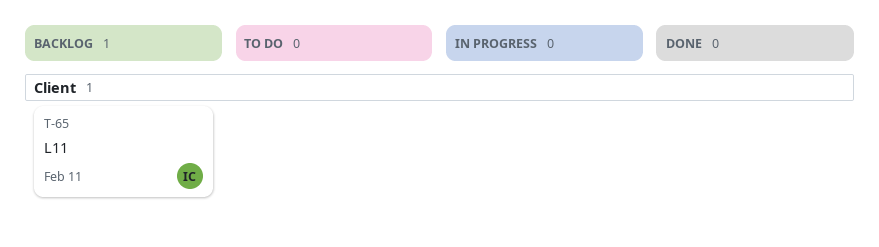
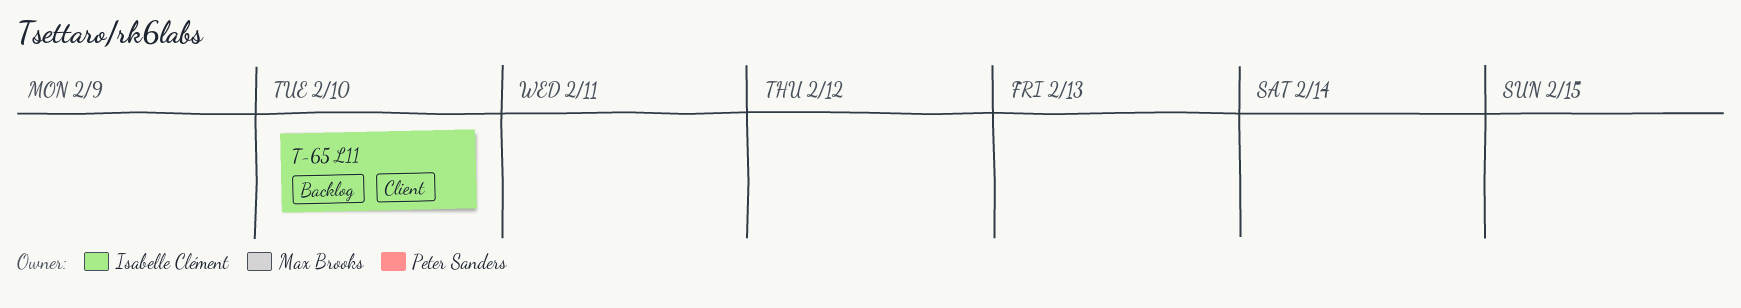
T-65, due: Feb 11 -> Feb 10

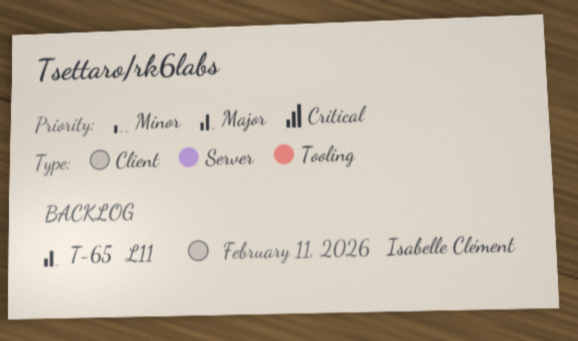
T-65, due: Feb 10 -> Feb 11

